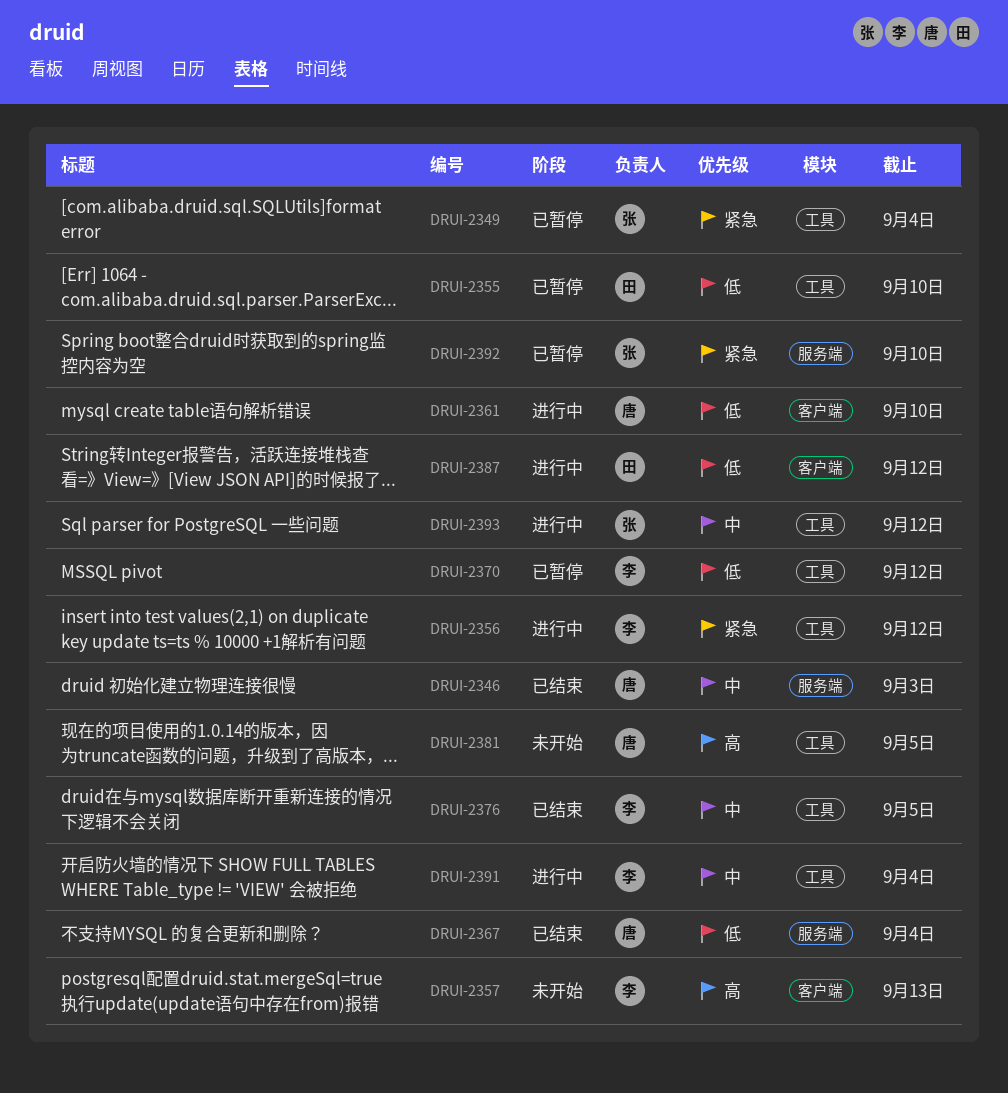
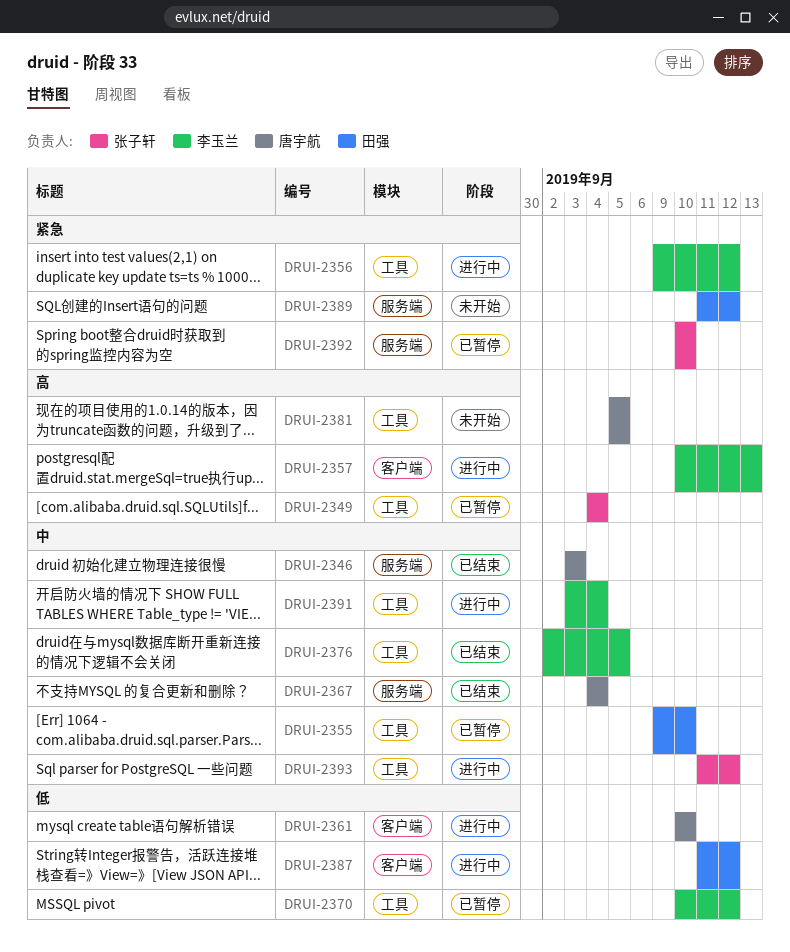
DRUI-2349, priority: 紧急 -> 高
DRUI-2355, priority: 低 -> 中
DRUI-2357, status: 未开始 -> 进行中
DRUI-2367, priority: 低 -> 中
DRUI-2389: none -> present

